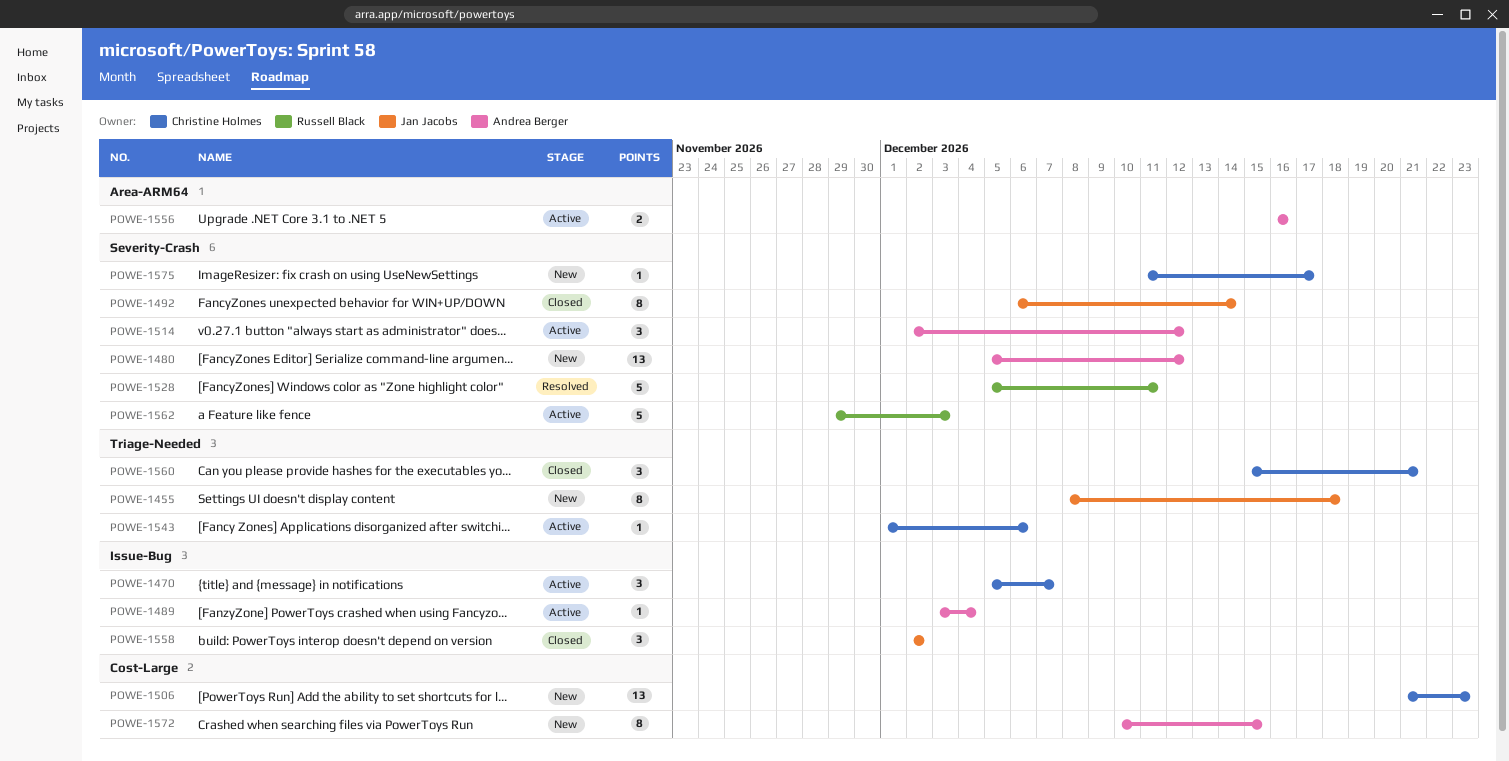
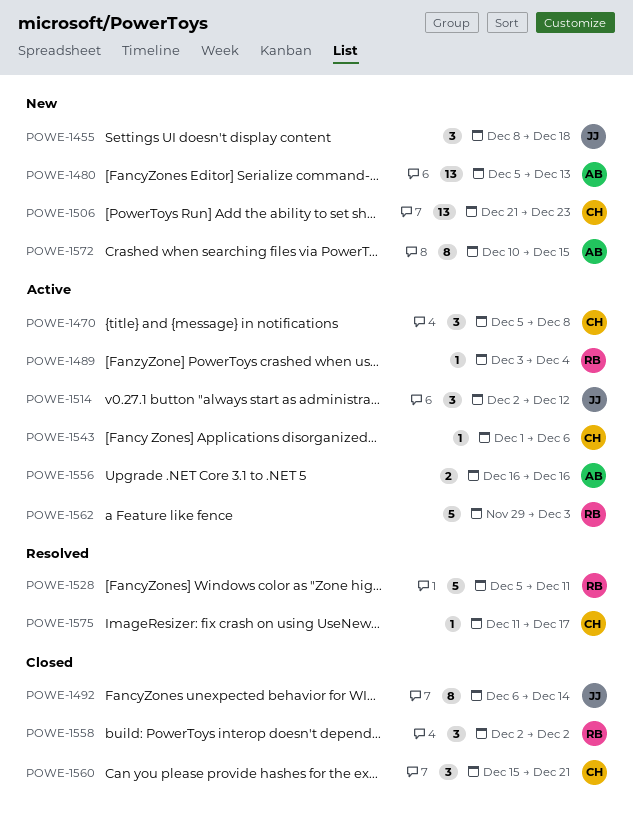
POWE-1455, estimate: 8 -> 3
POWE-1470, due: Dec 7 -> Dec 8
POWE-1480, due: Dec 12 -> Dec 13
POWE-1489, owner: Andrea Berger -> Russell Black
POWE-1514, owner: Andrea Berger -> Jan Jacobs
POWE-1558, owner: Jan Jacobs -> Russell Black
POWE-1575, status: New -> Resolved

